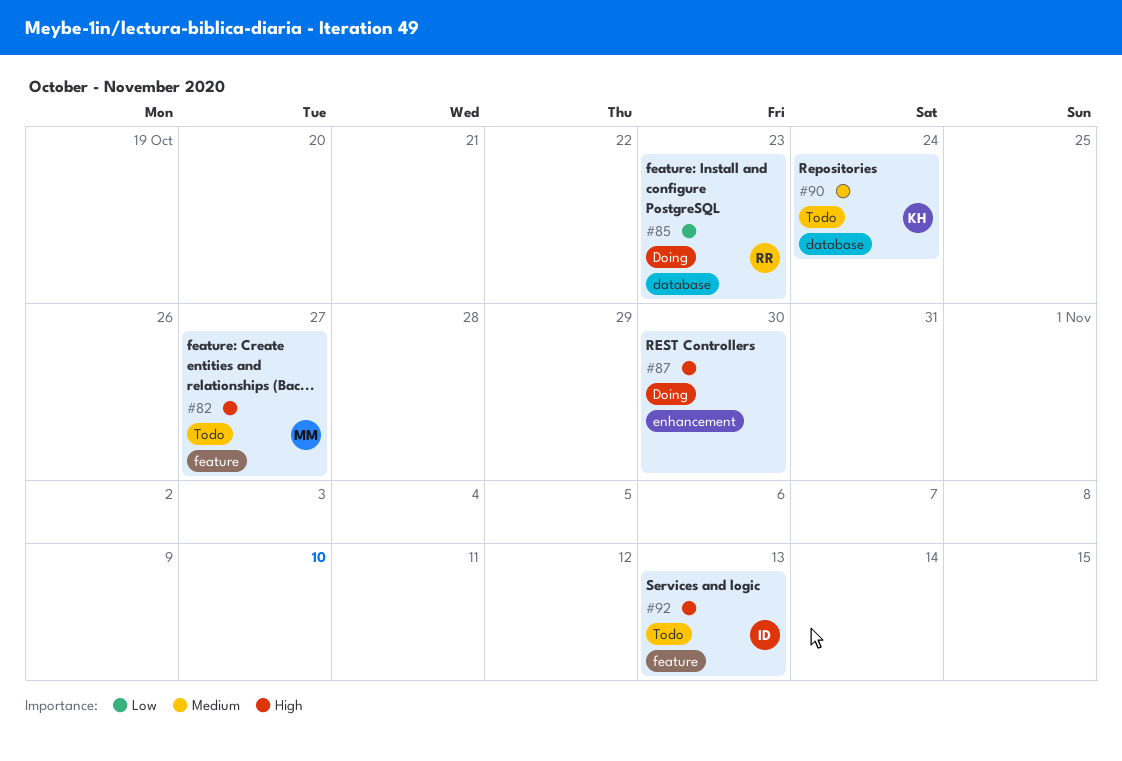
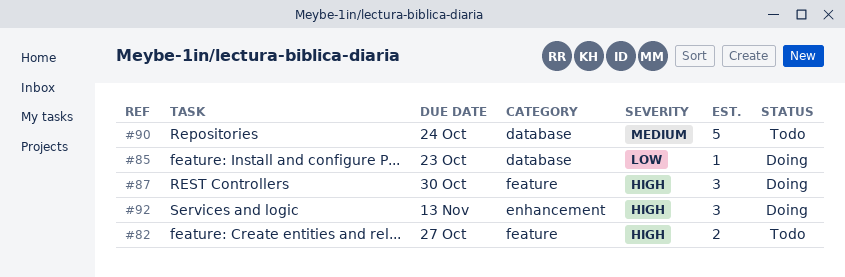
#87, label: enhancement -> feature
#92, status: Todo -> Doing
#92, label: feature -> enhancement

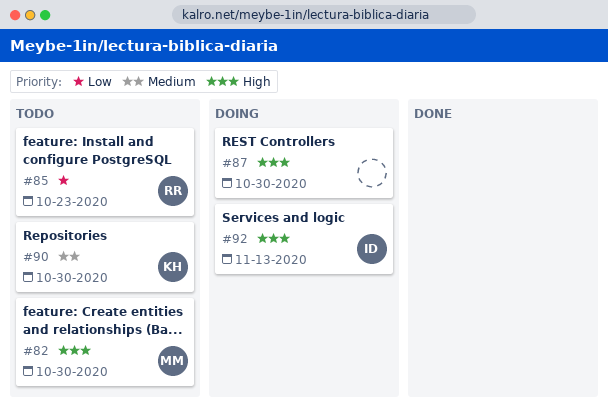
#82, due: Oct 27 -> Oct 30
#85, status: Doing -> Todo
#90, due: Oct 24 -> Oct 30

